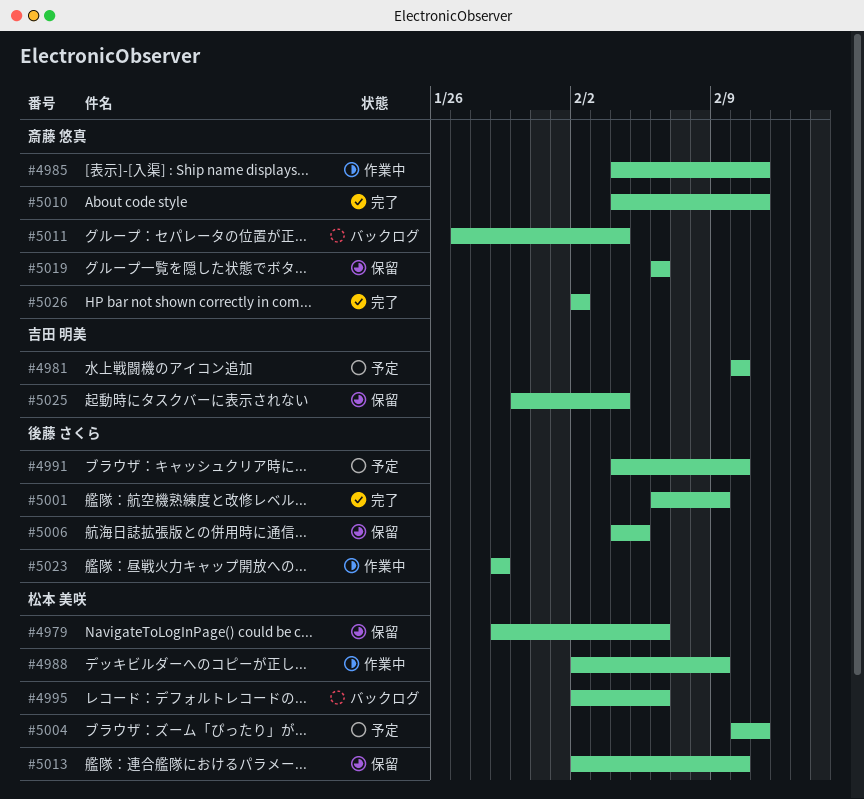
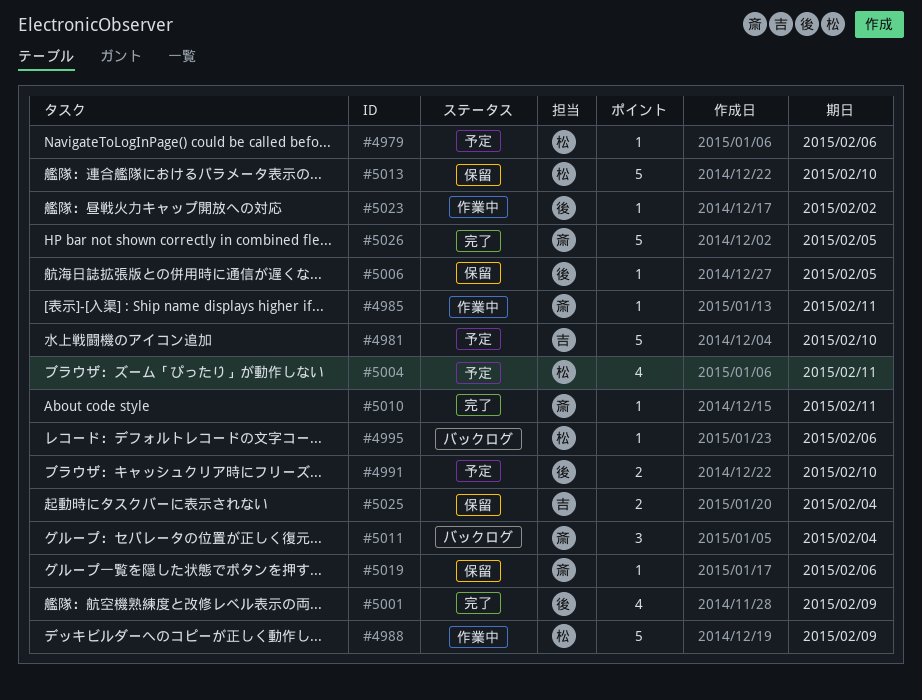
#4979, status: 保留 -> 予定
#5023, due: Jan 29 -> Feb 2
#5026, due: Feb 2 -> Feb 5

